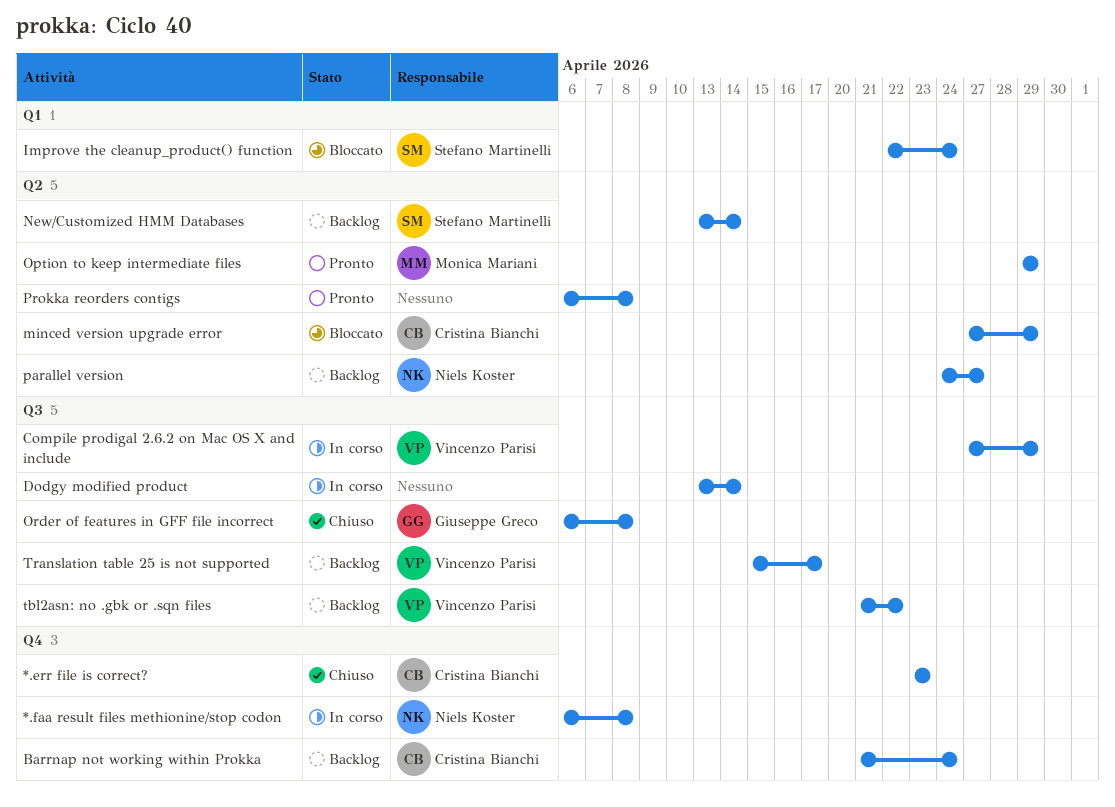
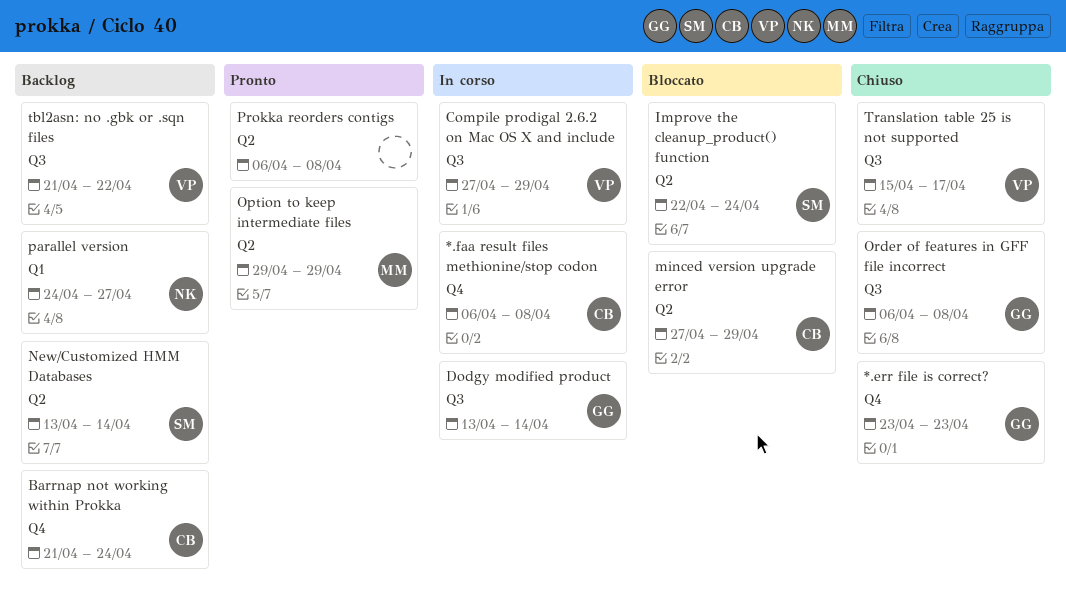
*.err file is correct?, owner: Cristina Bianchi -> Giuseppe Greco
*.faa result files methionine/stop codon, owner: Niels Koster -> Cristina Bianchi
Dodgy modified product, owner: none -> Giuseppe Greco
Improve the cleanup_product() function, label: Q1 -> Q2
parallel version, label: Q2 -> Q1
Translation table 25 is not supported, status: Backlog -> Chiuso

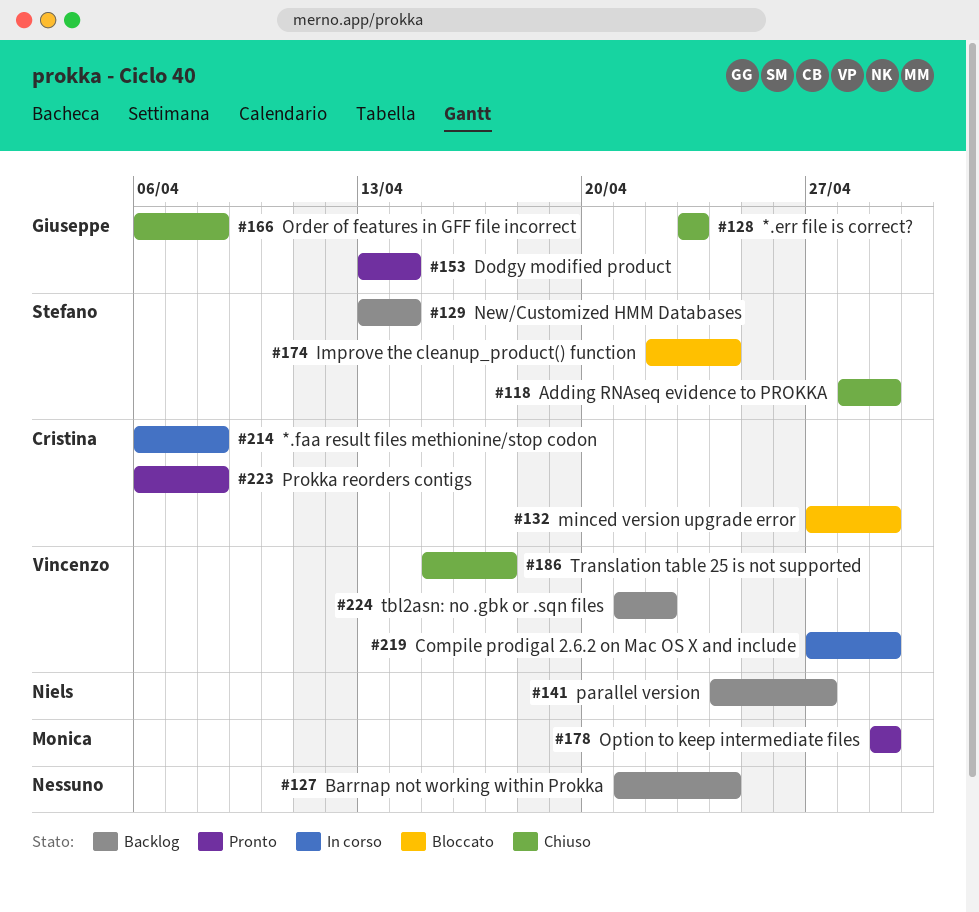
Adding RNAseq evidence to PROKKA: none -> present
Barrnap not working within Prokka, owner: Cristina -> none
Dodgy modified product, status: In corso -> Pronto
Prokka reorders contigs, owner: none -> Cristina

